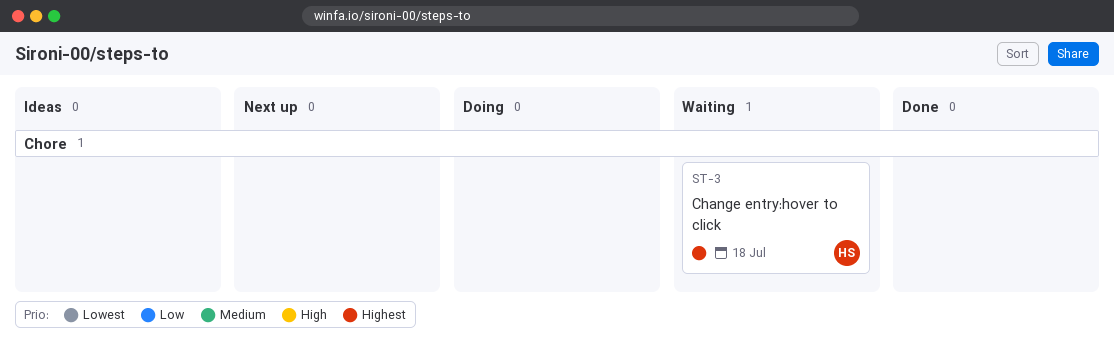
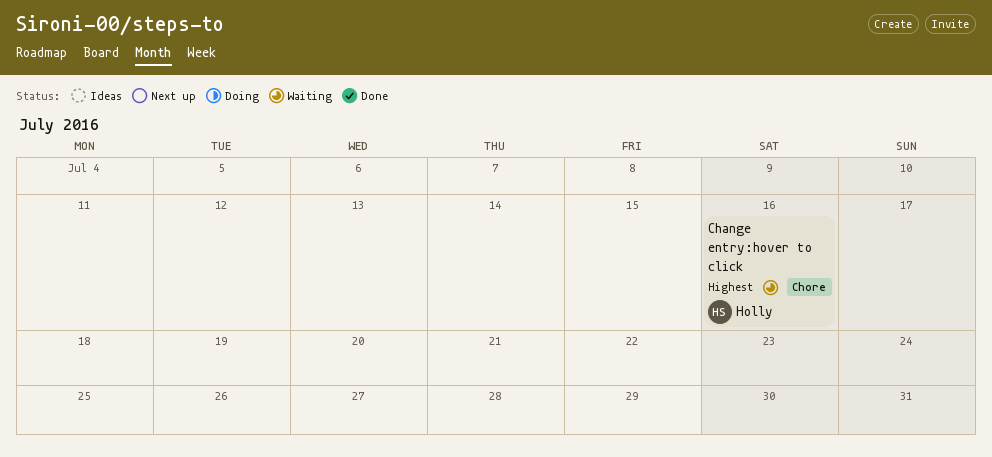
Change entry:hover to click, due: Jul 18 -> Jul 16

